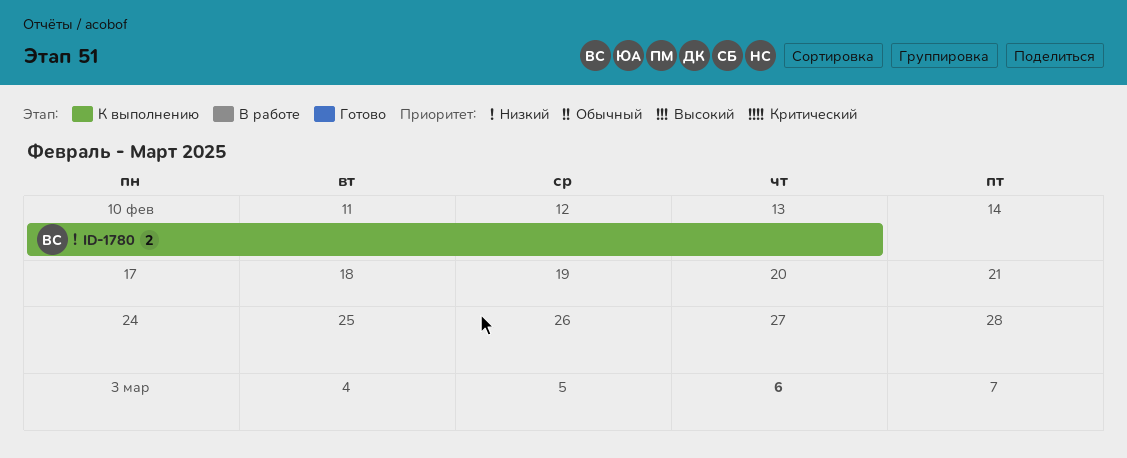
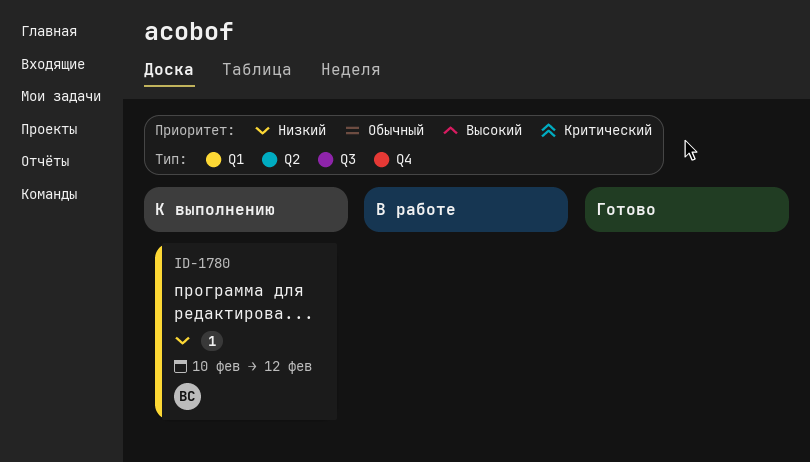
ID-1780, estimate: 2 -> 1
ID-1780, due: Feb 13 -> Feb 12

